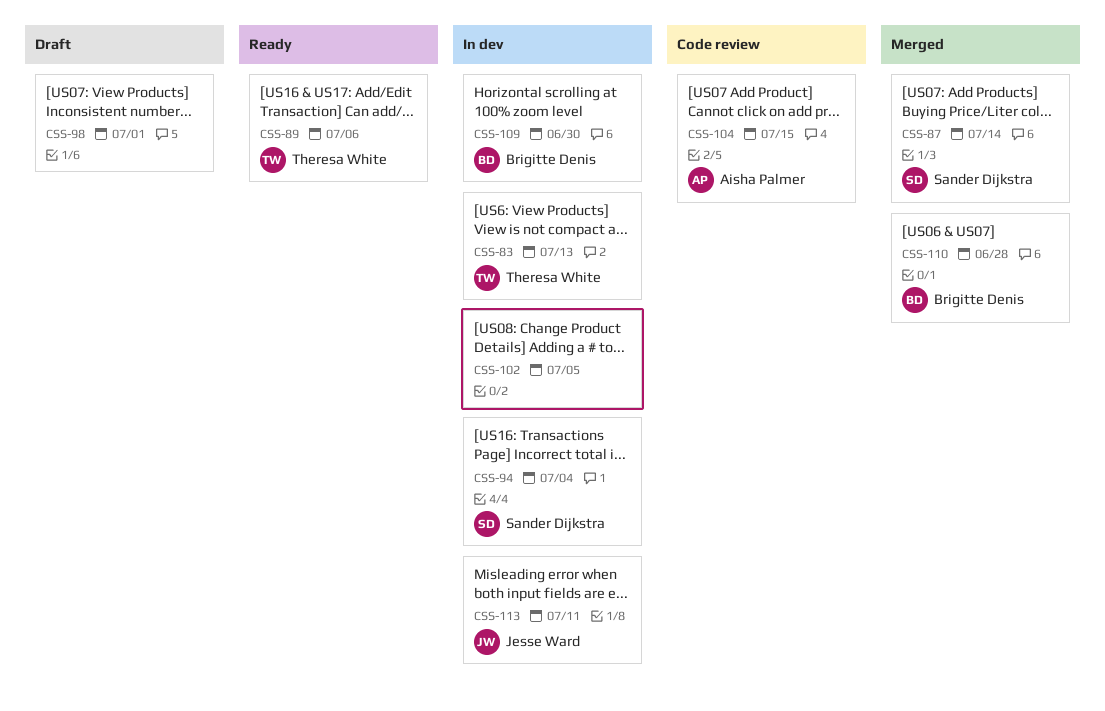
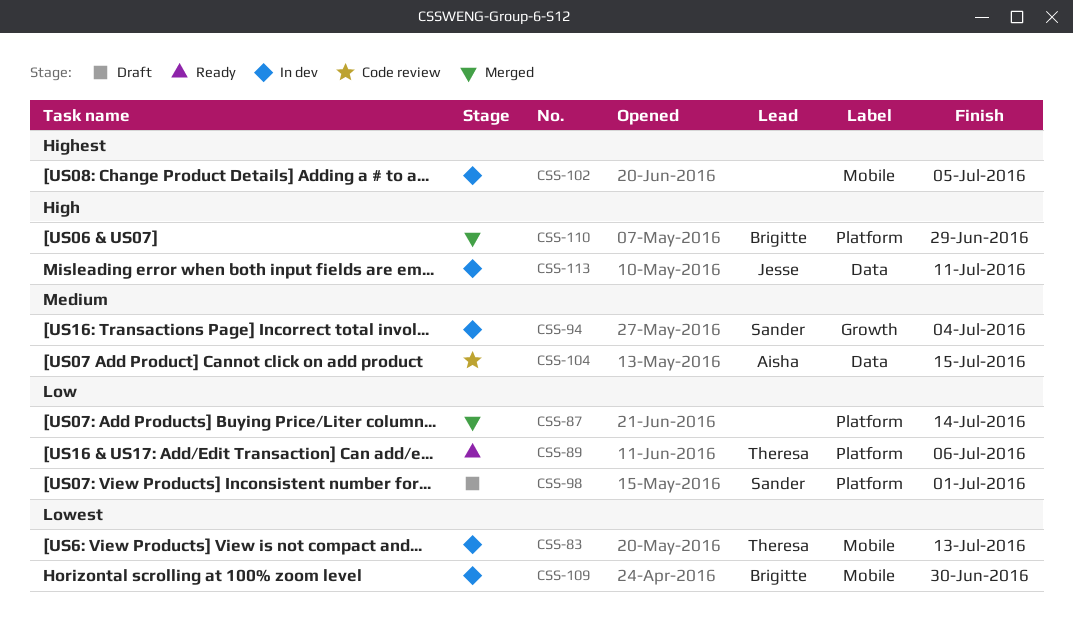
CSS-87, owner: Sander Dijkstra -> none
CSS-98, owner: none -> Sander Dijkstra
CSS-110, due: Jun 28 -> Jun 29

